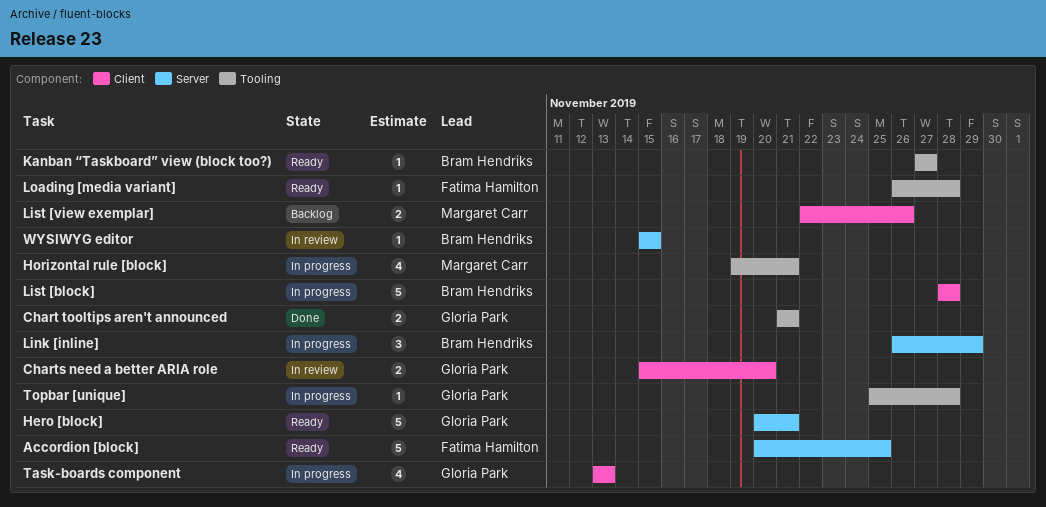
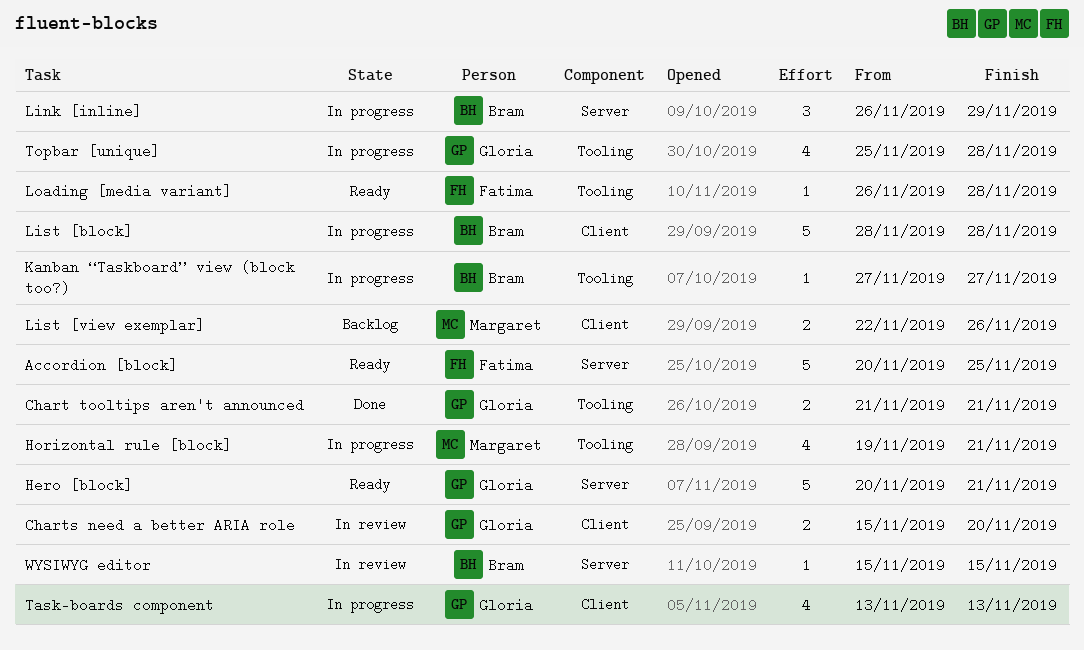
Kanban “Taskboard” view (block too?), status: Ready -> In progress
Topbar [unique], estimate: 1 -> 4

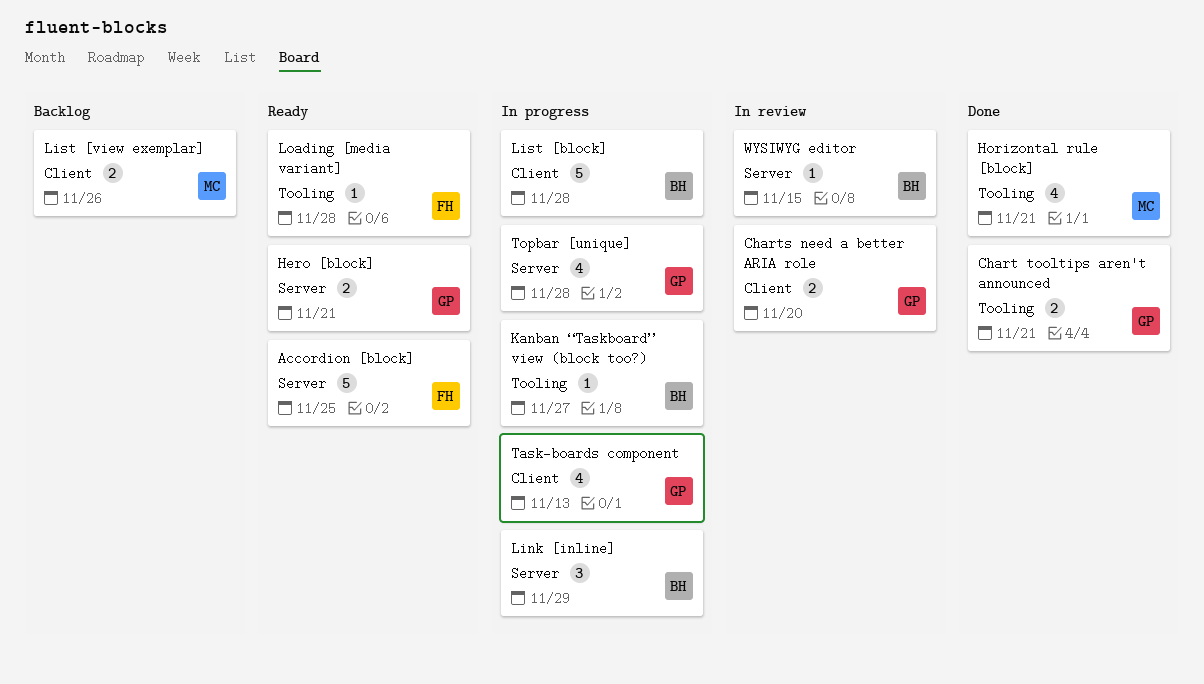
Hero [block], estimate: 5 -> 2
Horizontal rule [block], status: In progress -> Done
Topbar [unique], label: Tooling -> Server

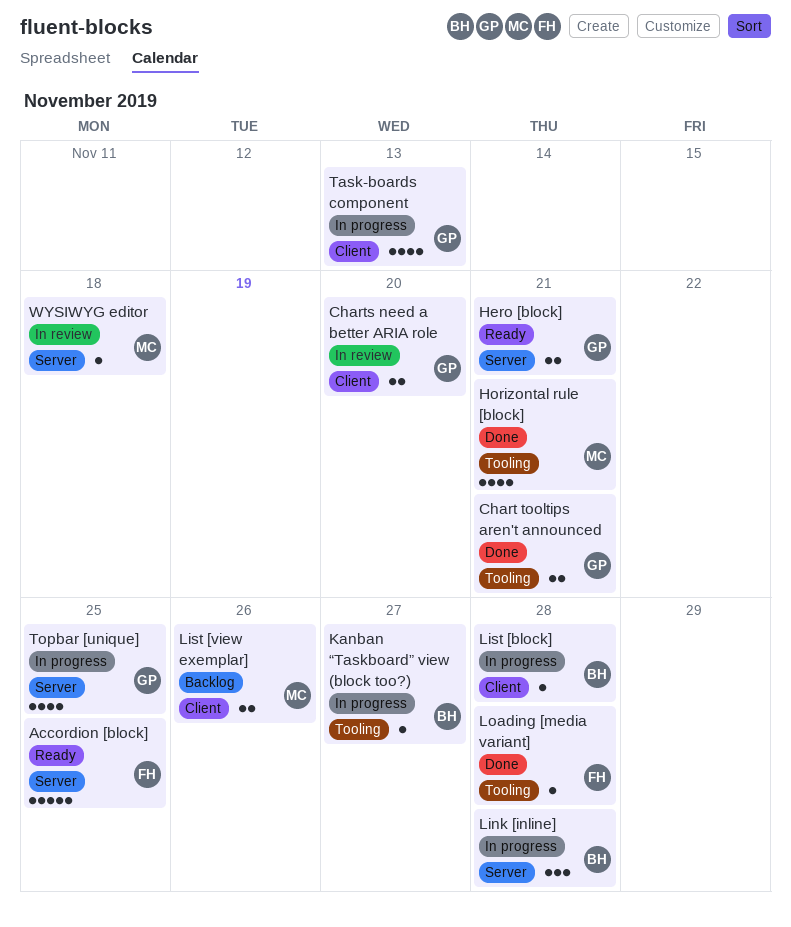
Link [inline], due: Nov 29 -> Nov 28
List [block], estimate: 5 -> 1
Loading [media variant], status: Ready -> Done
Topbar [unique], due: Nov 28 -> Nov 25
WYSIWYG editor, owner: BH -> MC
WYSIWYG editor, due: Nov 15 -> Nov 18

